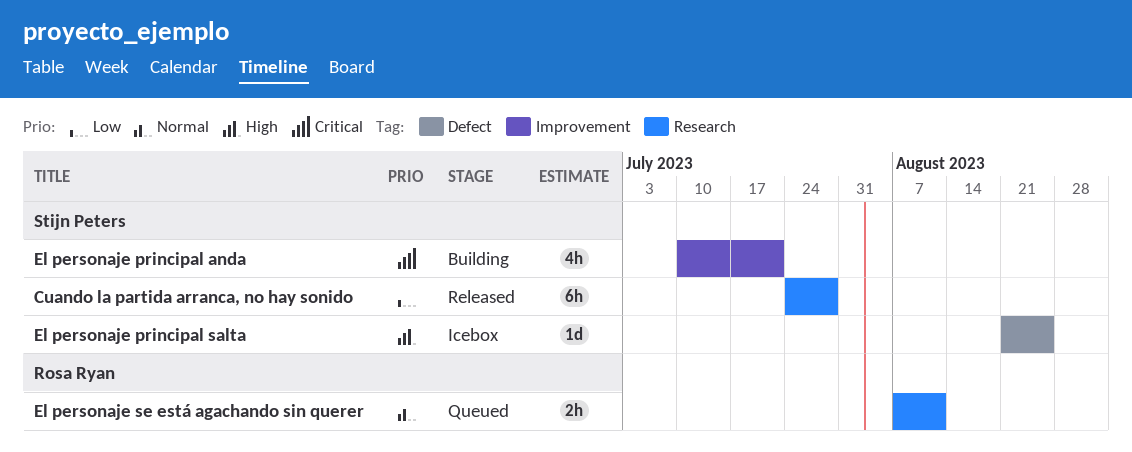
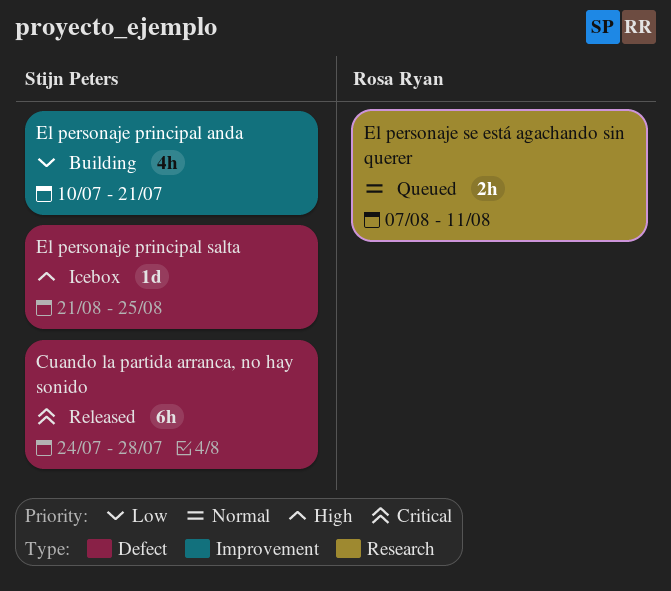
Cuando la partida arranca, no hay sonido, priority: Low -> Critical
Cuando la partida arranca, no hay sonido, label: Research -> Defect
El personaje principal anda, priority: Critical -> Low

